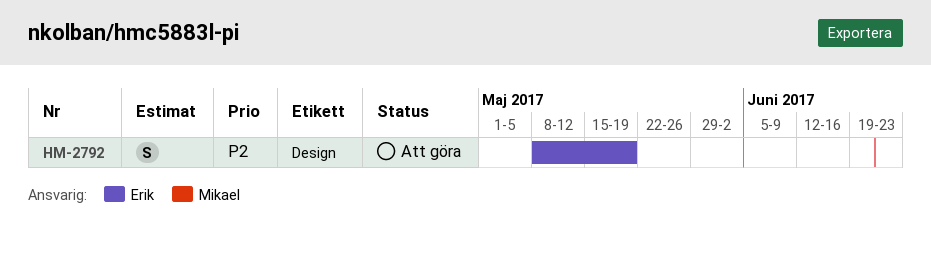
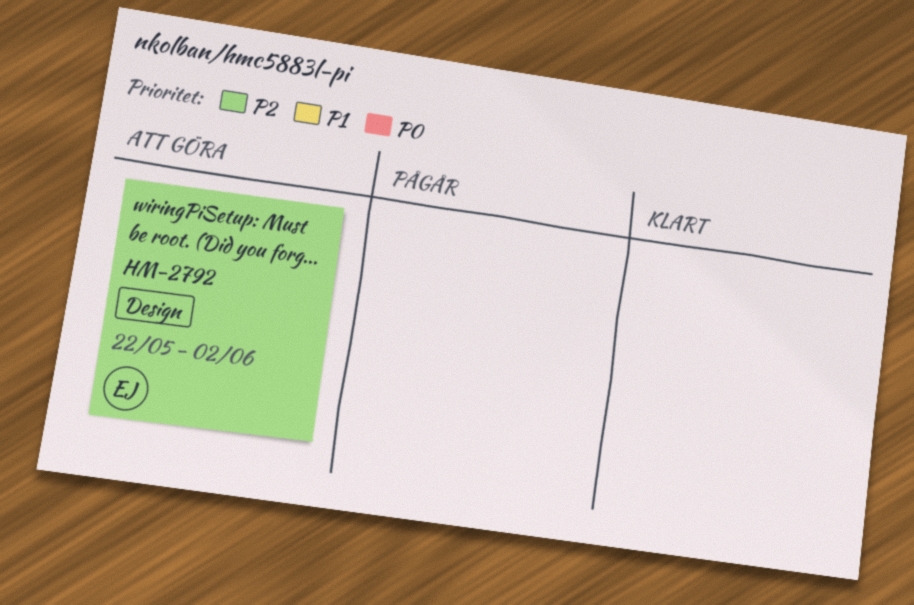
HM-2792, start: May 8 -> May 22
HM-2792, due: May 19 -> Jun 2

